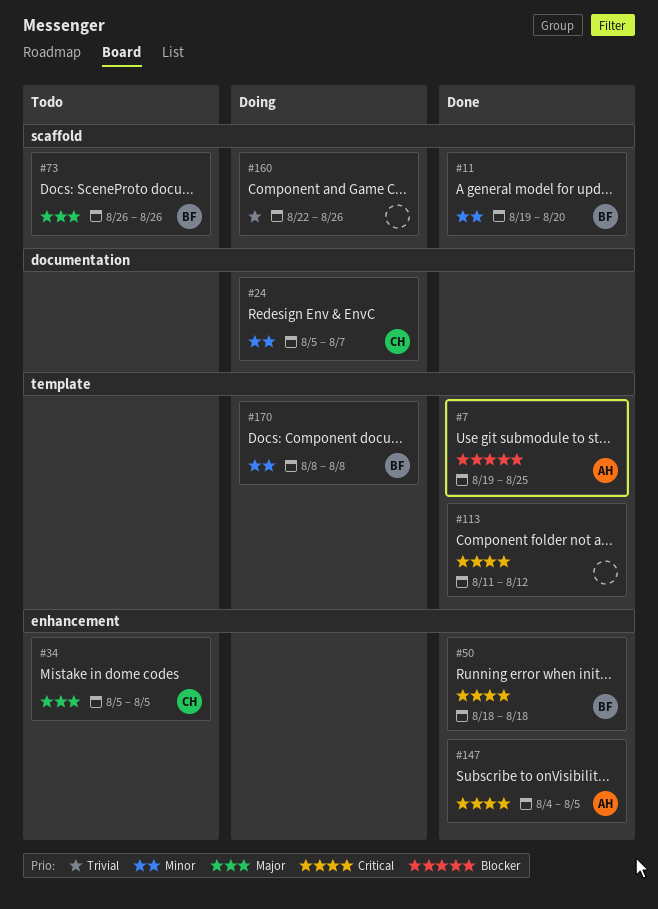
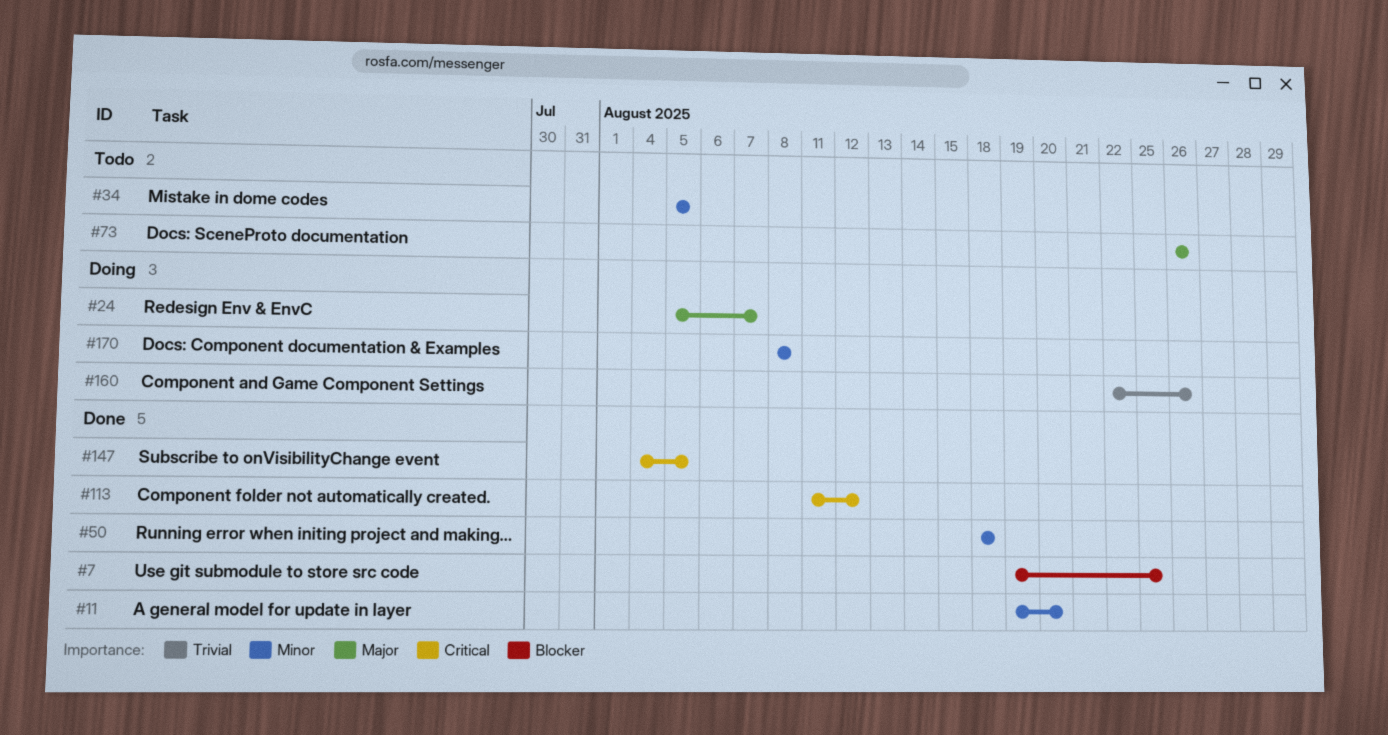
#24, priority: Minor -> Major
#34, priority: Major -> Minor
#50, priority: Critical -> Minor

